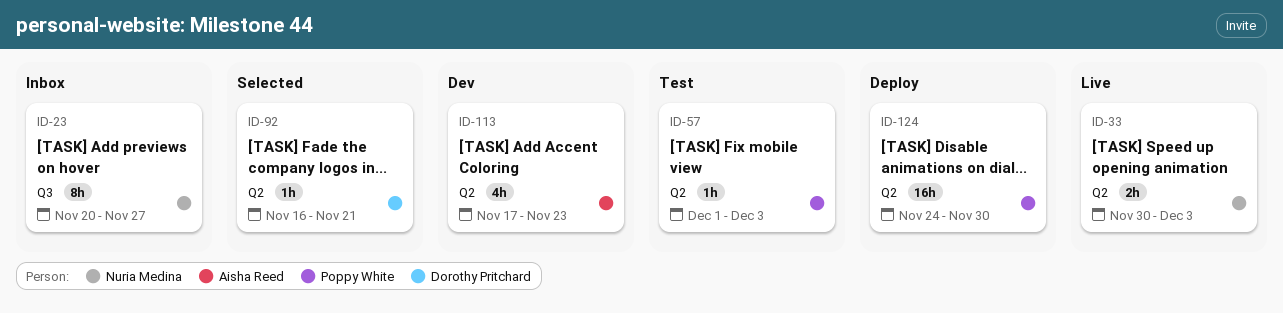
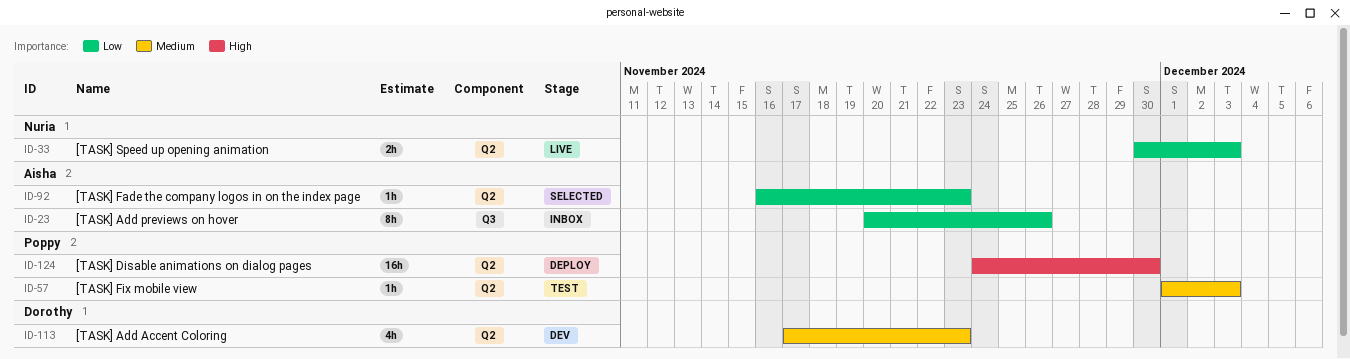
ID-23, owner: Nuria Medina -> Aisha Reed
ID-23, due: Nov 27 -> Nov 26
ID-92, owner: Dorothy Pritchard -> Aisha Reed
ID-92, due: Nov 21 -> Nov 23
ID-113, owner: Aisha Reed -> Dorothy Pritchard

